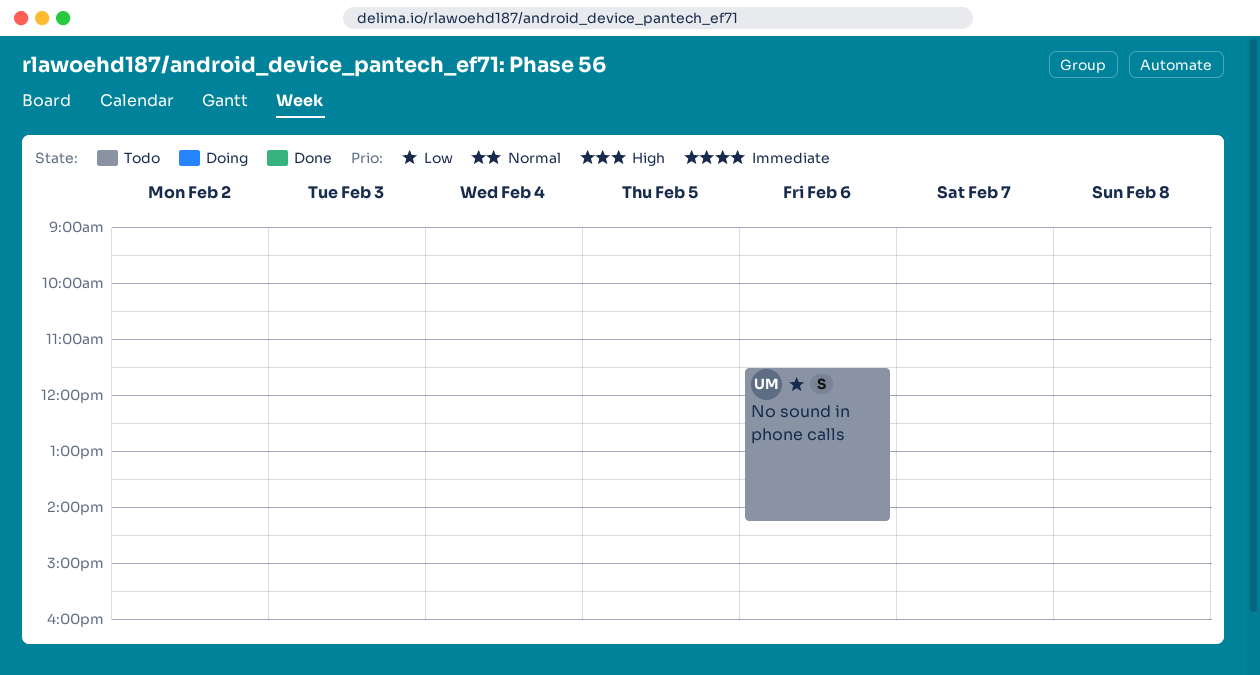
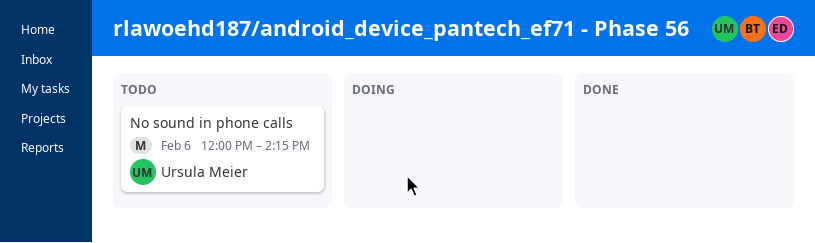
No sound in phone calls, estimate: S -> M
No sound in phone calls, begins: 11:30 -> 12:00

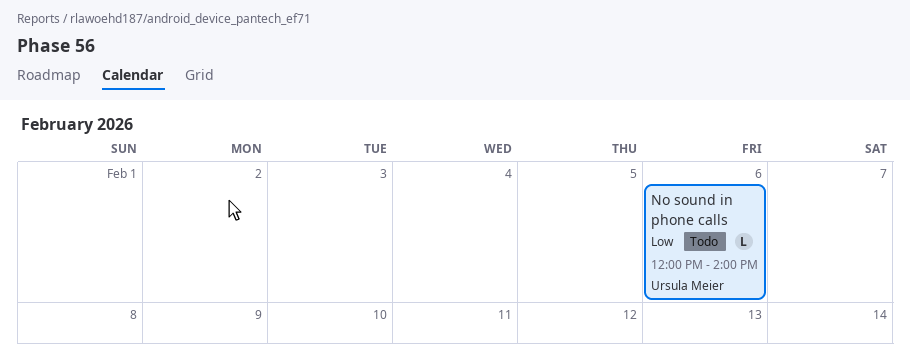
No sound in phone calls, estimate: M -> L
No sound in phone calls, ends: 14:15 -> 14:00

